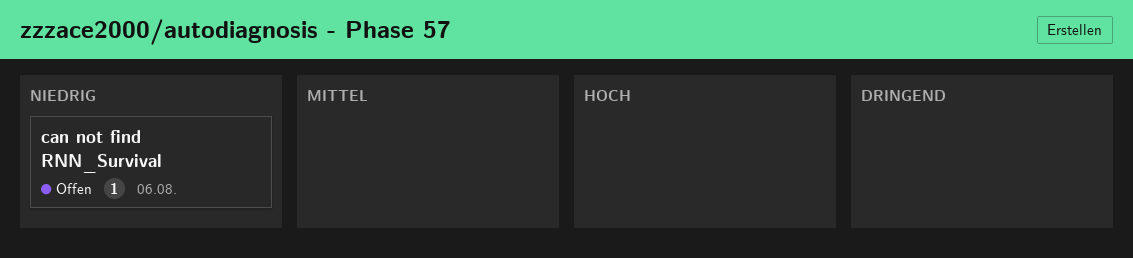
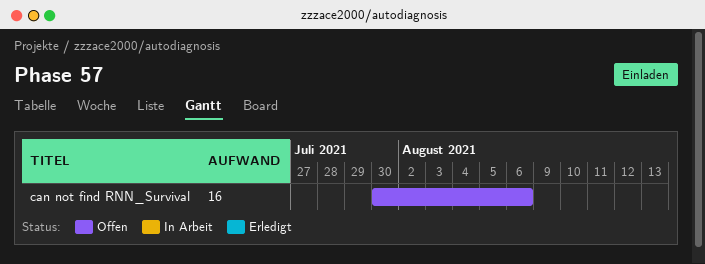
can not find RNN_Survival, estimate: 1 -> 16

